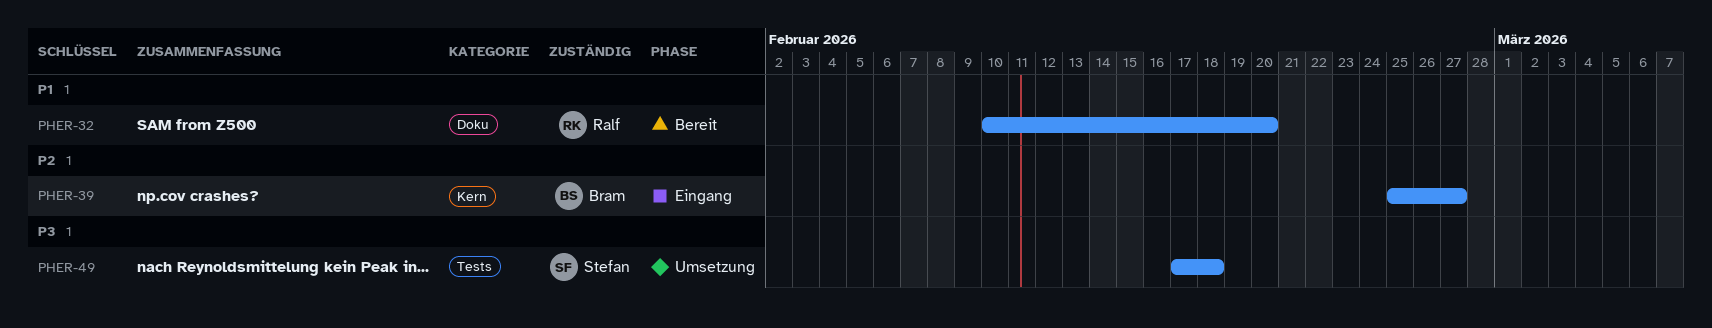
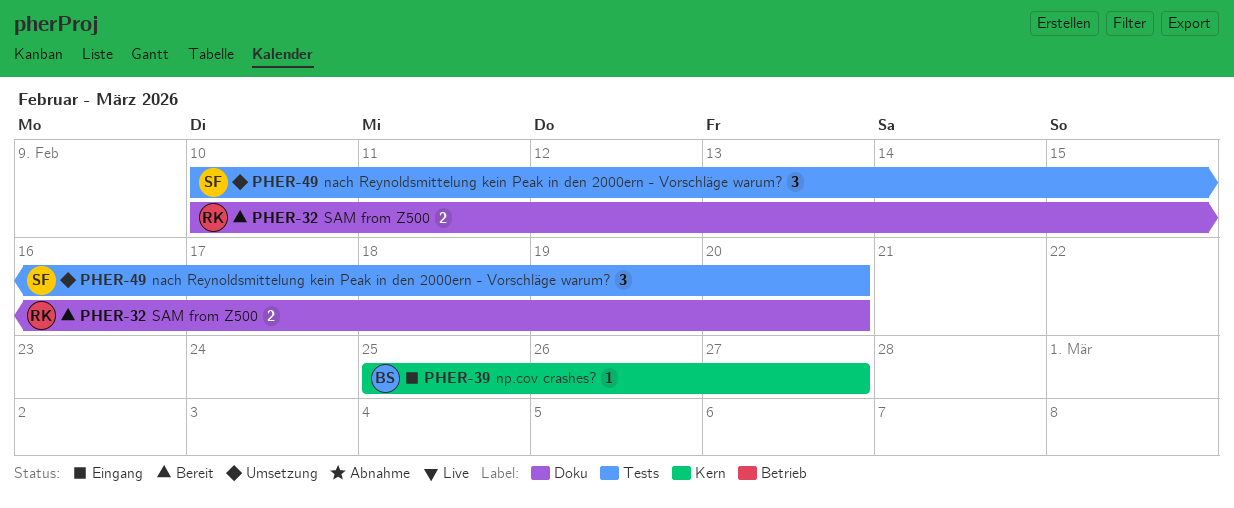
PHER-49, start: Feb 17 -> Feb 10
PHER-49, due: Feb 18 -> Feb 20

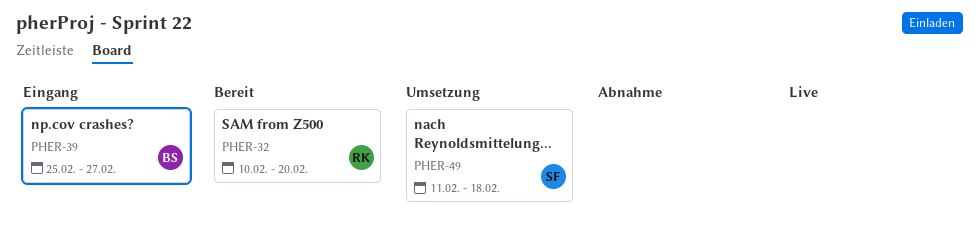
PHER-49, start: Feb 10 -> Feb 11
PHER-49, due: Feb 20 -> Feb 18

